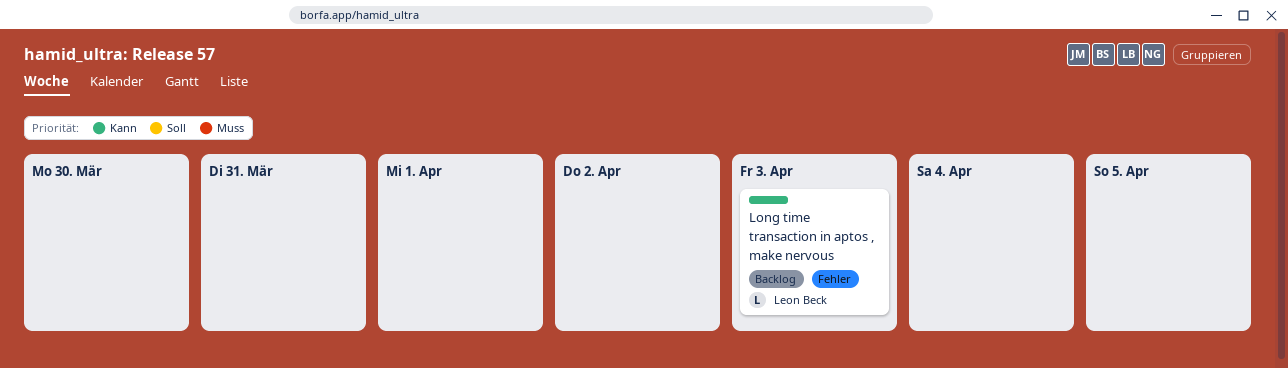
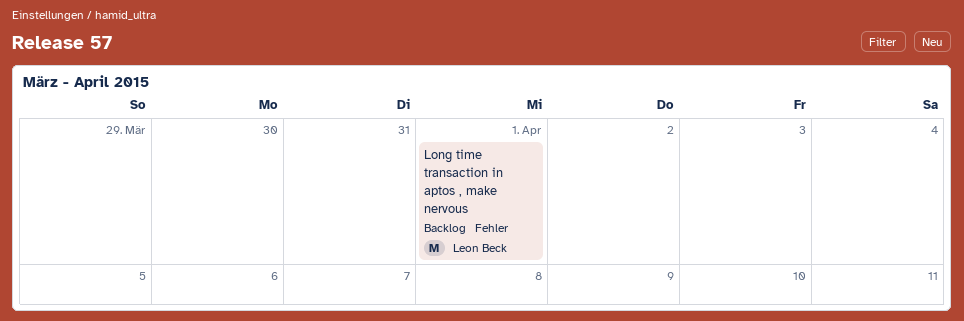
Long time transaction in aptos , make nervous, estimate: L -> M
Long time transaction in aptos , make nervous, due: Apr 3 -> Apr 1

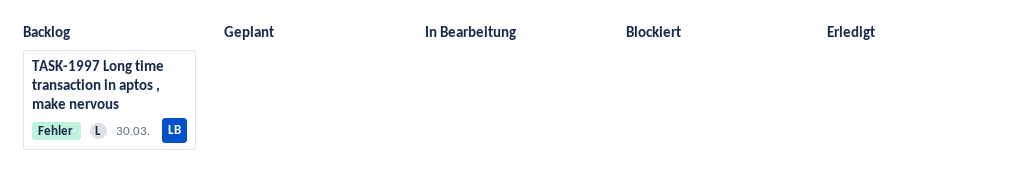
Long time transaction in aptos , make nervous, estimate: M -> L
Long time transaction in aptos , make nervous, due: Apr 1 -> Mar 30

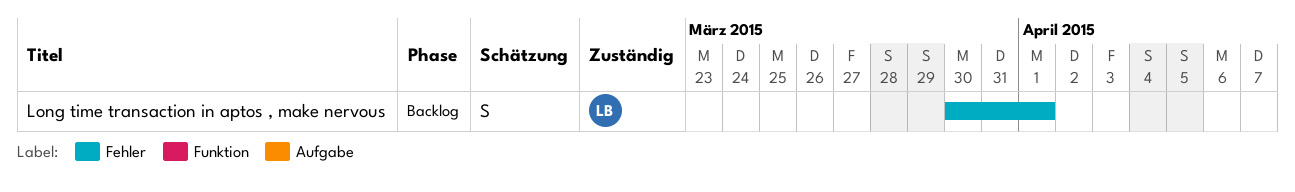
Long time transaction in aptos , make nervous, estimate: L -> S
Long time transaction in aptos , make nervous, due: Mar 30 -> Apr 1

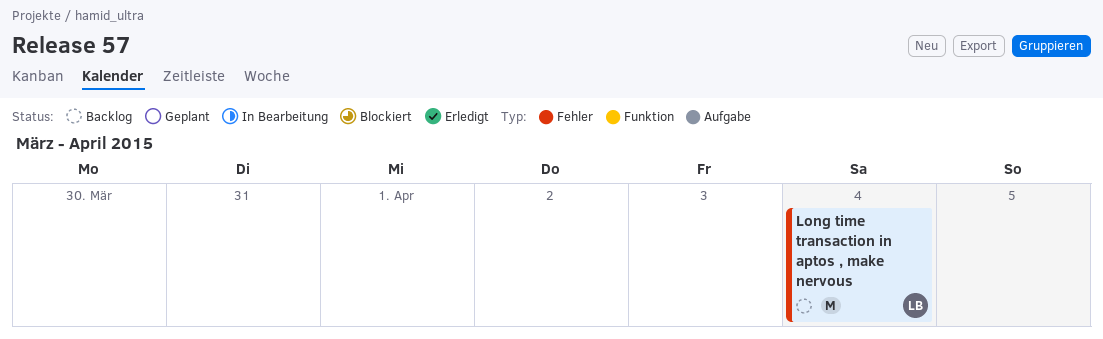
Long time transaction in aptos , make nervous, estimate: S -> M
Long time transaction in aptos , make nervous, due: Apr 1 -> Apr 4

